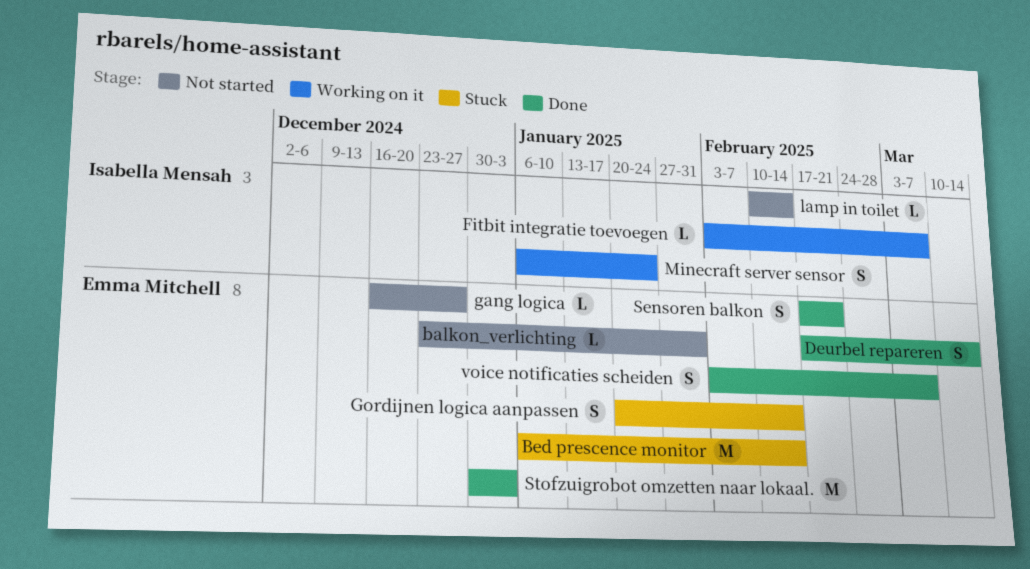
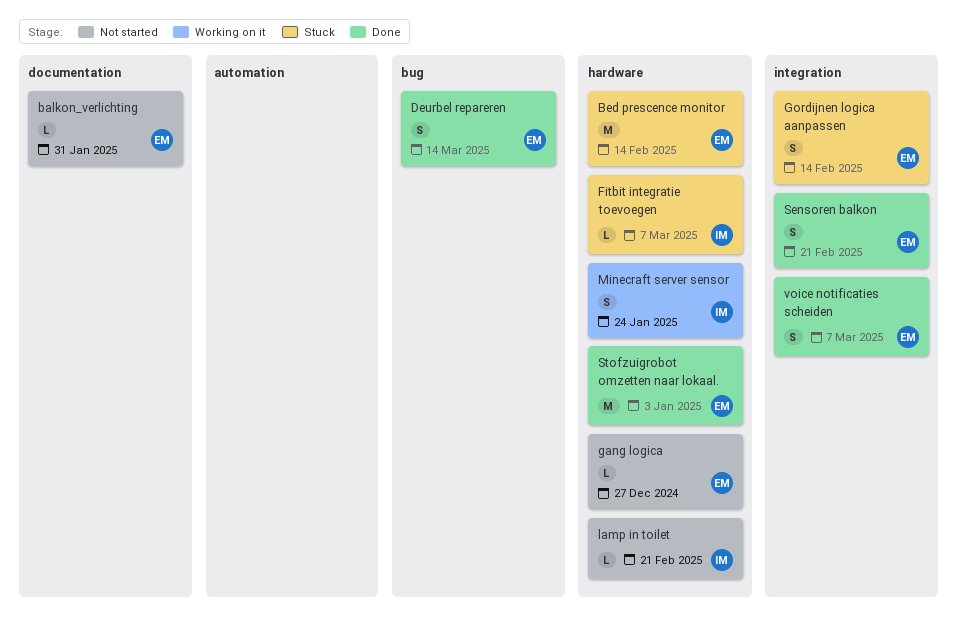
Fitbit integratie toevoegen, status: Working on it -> Stuck
lamp in toilet, due: Feb 14 -> Feb 21

